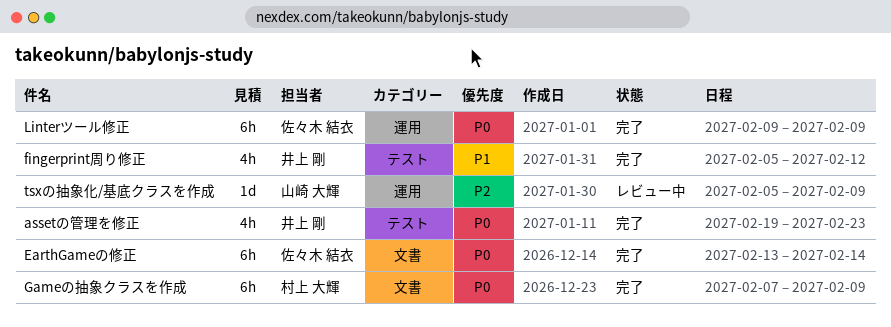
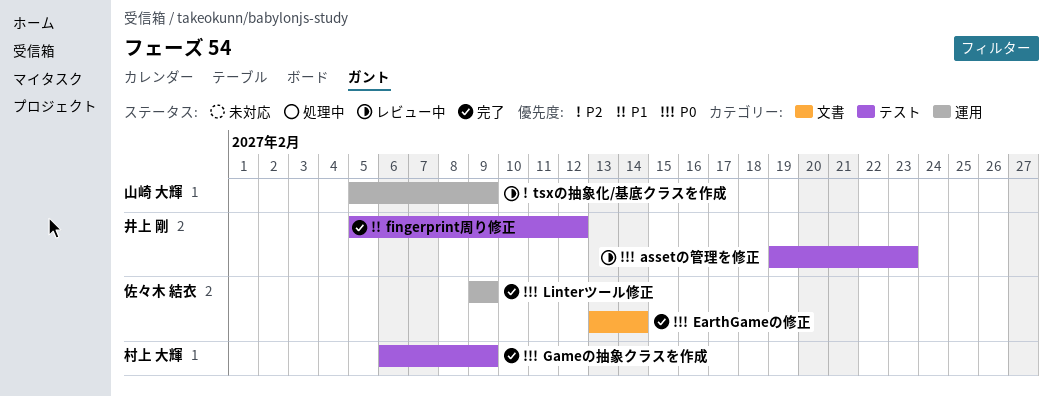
assetの管理を修正, status: 完了 -> レビュー中
Gameの抽象クラスを作成, label: 文書 -> テスト
Gameの抽象クラスを作成, start: Feb 7 -> Feb 6

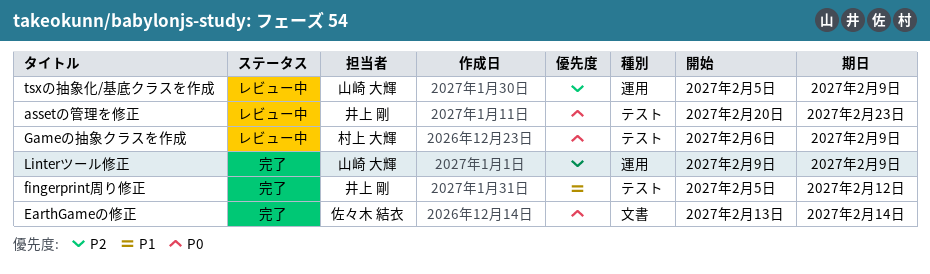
assetの管理を修正, start: Feb 19 -> Feb 20
Gameの抽象クラスを作成, status: 完了 -> レビュー中
Linterツール修正, owner: 佐々木 結衣 -> 山崎 大輝
Linterツール修正, priority: P0 -> P2

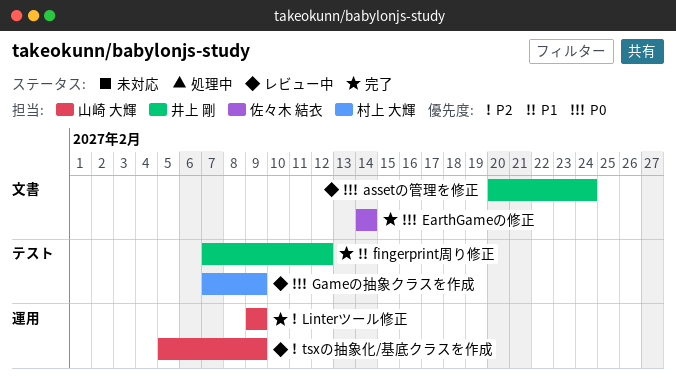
assetの管理を修正, label: テスト -> 文書
assetの管理を修正, due: Feb 23 -> Feb 24
EarthGameの修正, start: Feb 13 -> Feb 14
fingerprint周り修正, start: Feb 5 -> Feb 7
Gameの抽象クラスを作成, start: Feb 6 -> Feb 7

